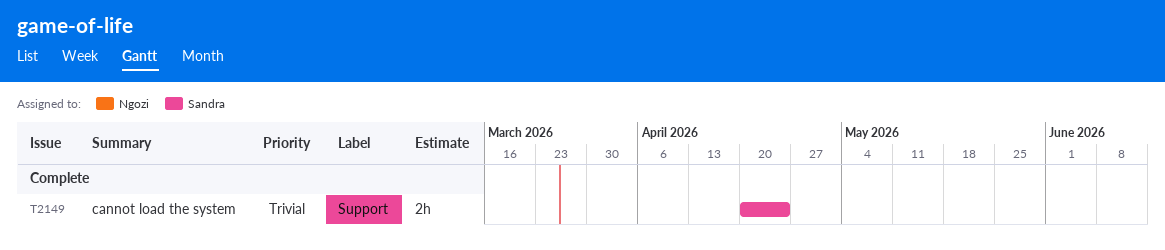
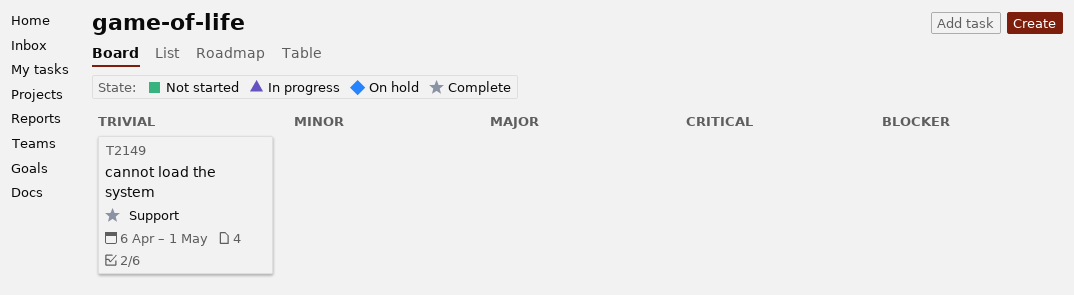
T2149, start: Apr 20 -> Apr 6
T2149, due: Apr 24 -> May 1

